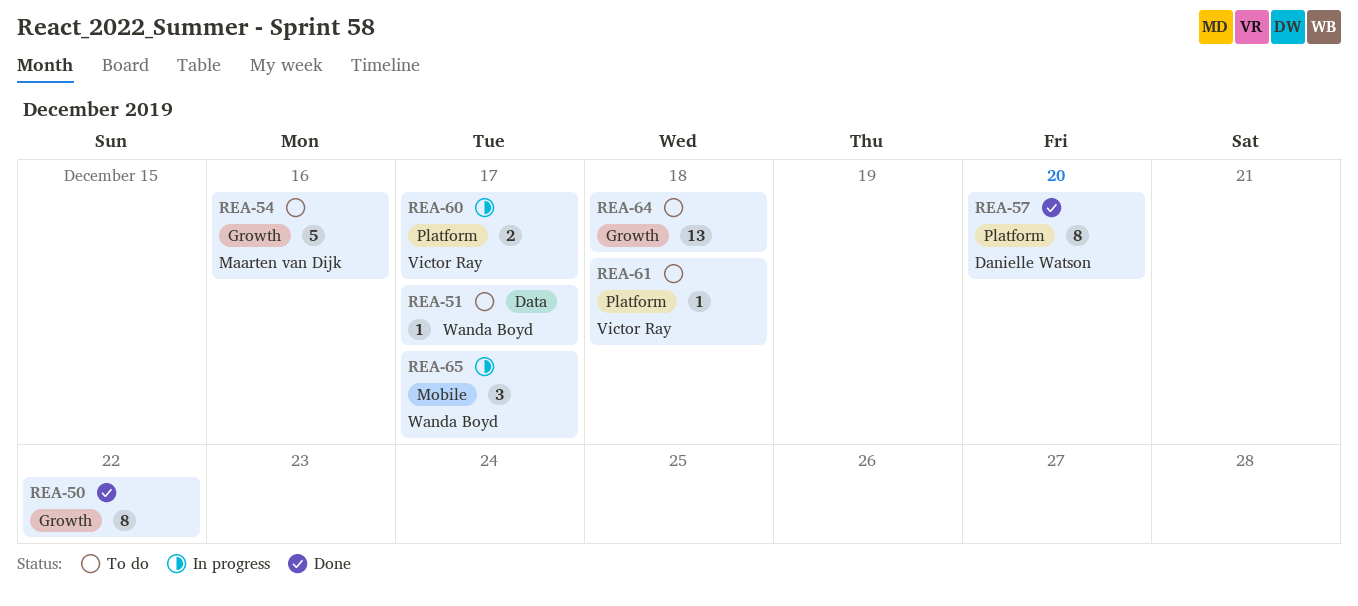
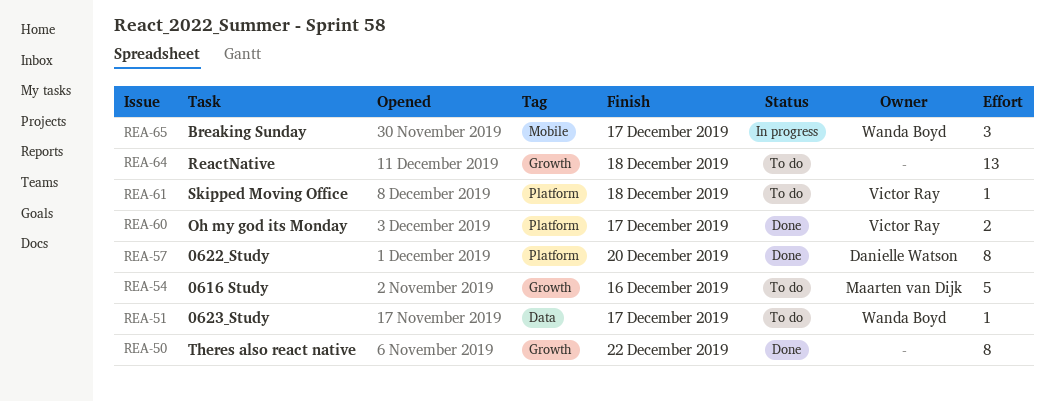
REA-60, status: In progress -> Done

